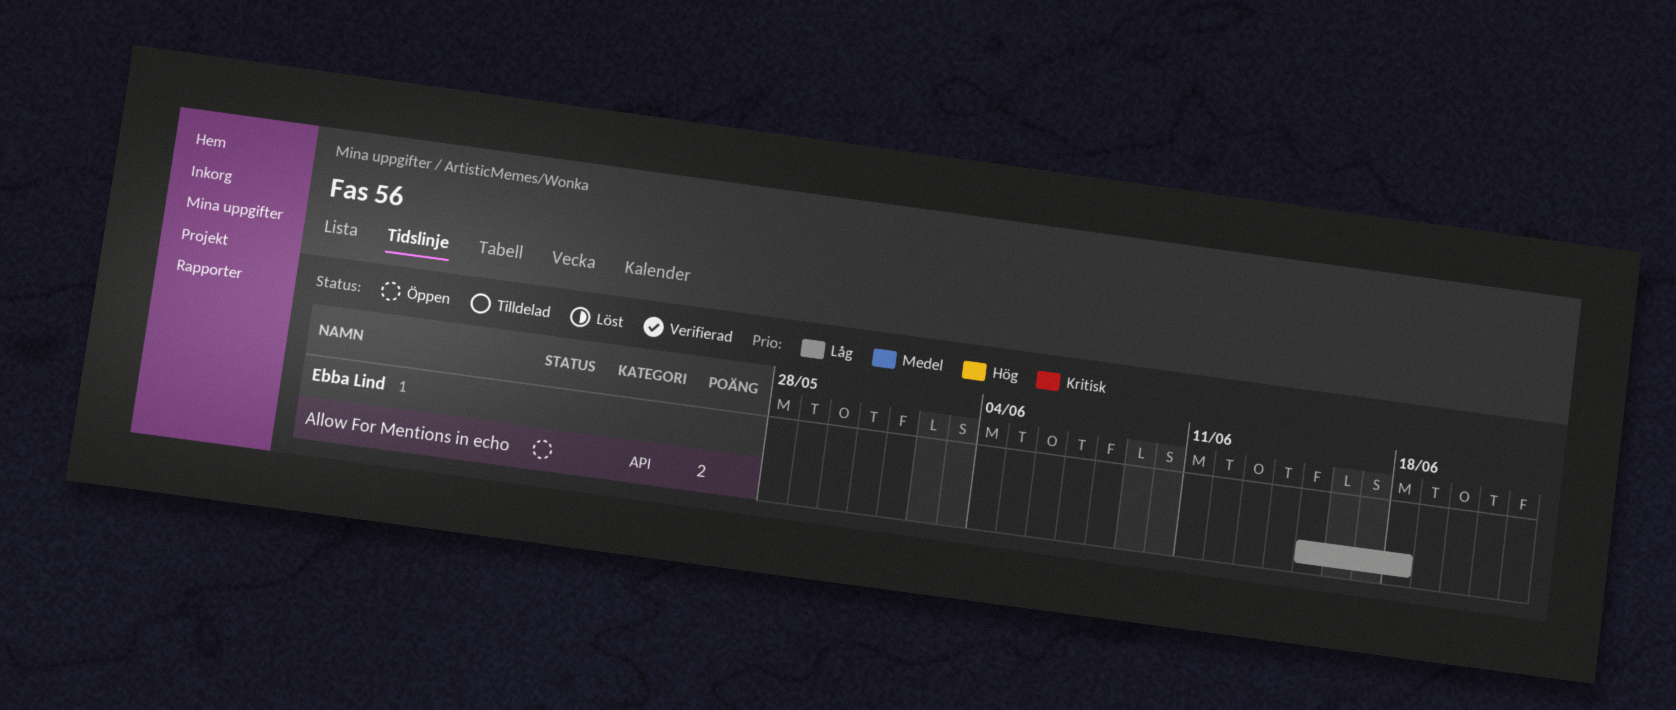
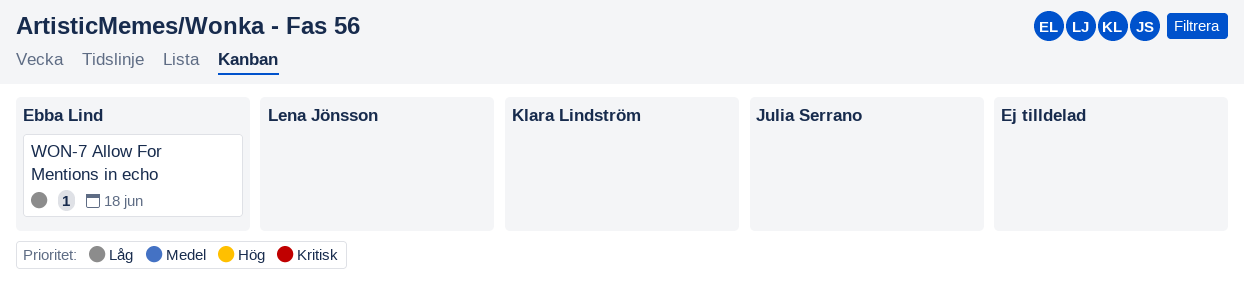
Allow For Mentions in echo, estimate: 2 -> 1

